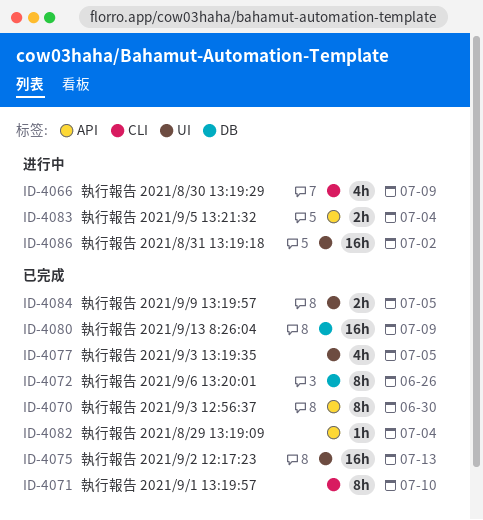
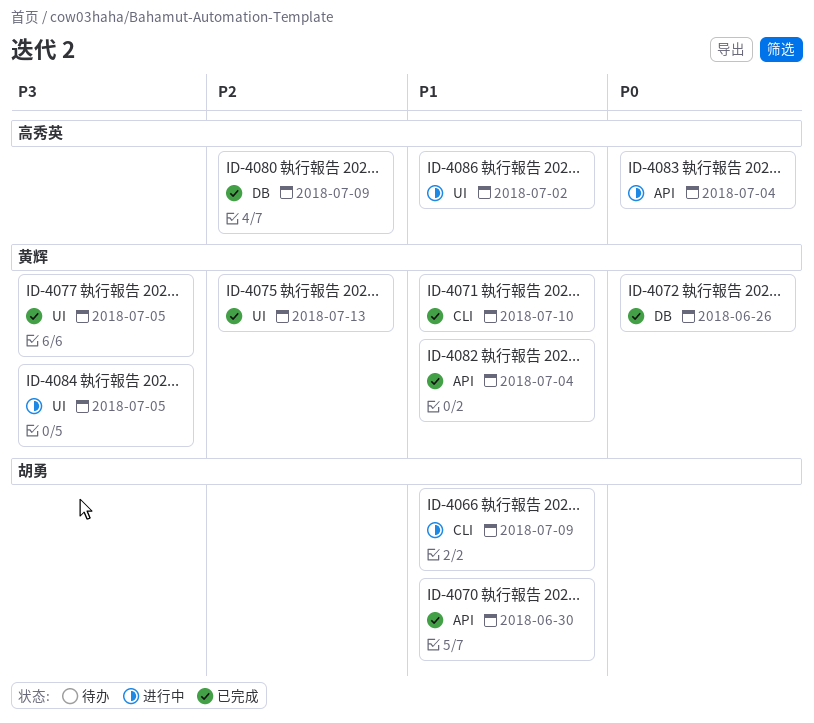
ID-4084, status: 已完成 -> 进行中

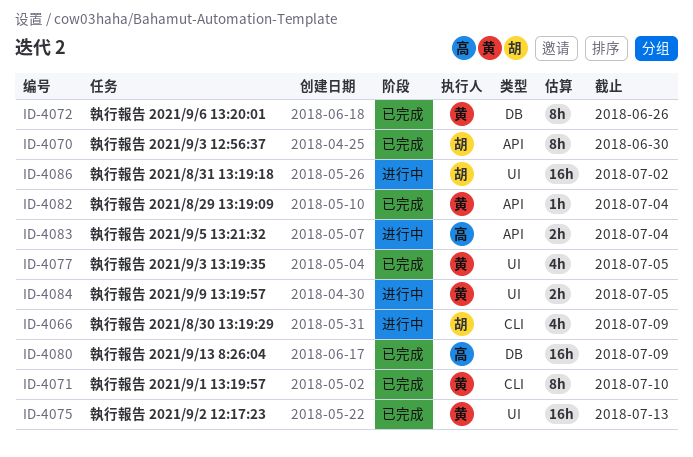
ID-4086, owner: 高秀英 -> 胡勇

